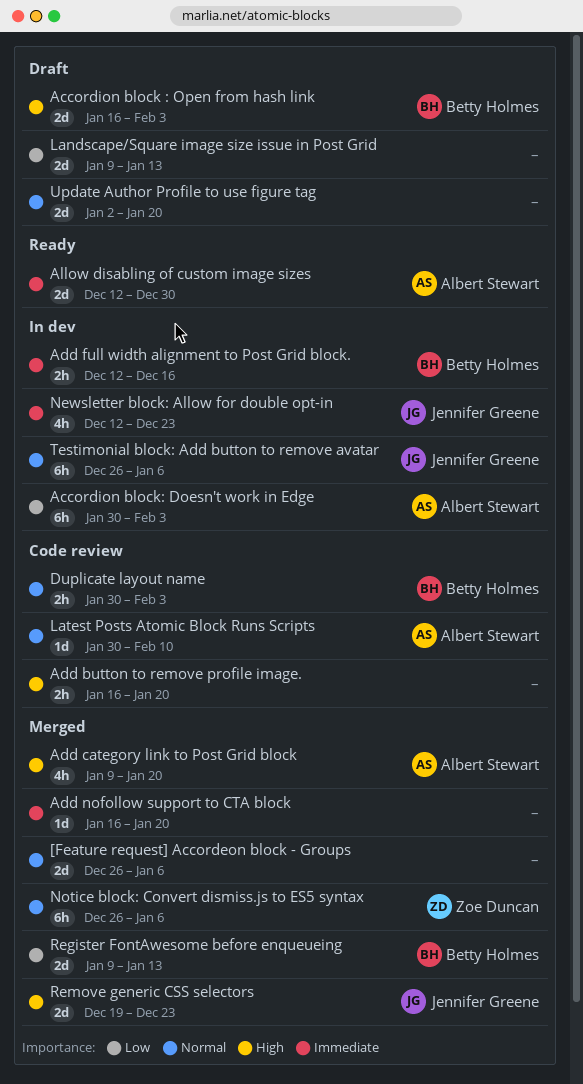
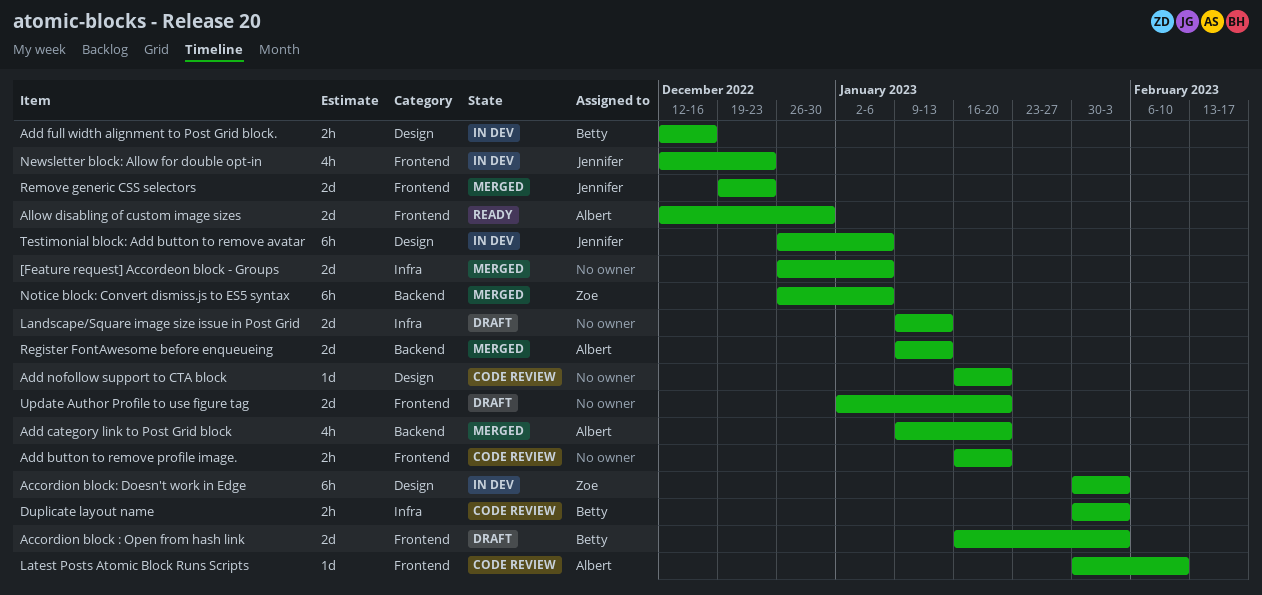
Accordion block: Doesn't work in Edge, owner: Albert Stewart -> Zoe Duncan
Add nofollow support to CTA block, status: Merged -> Code review
Register FontAwesome before enqueueing, owner: Betty Holmes -> Albert Stewart

